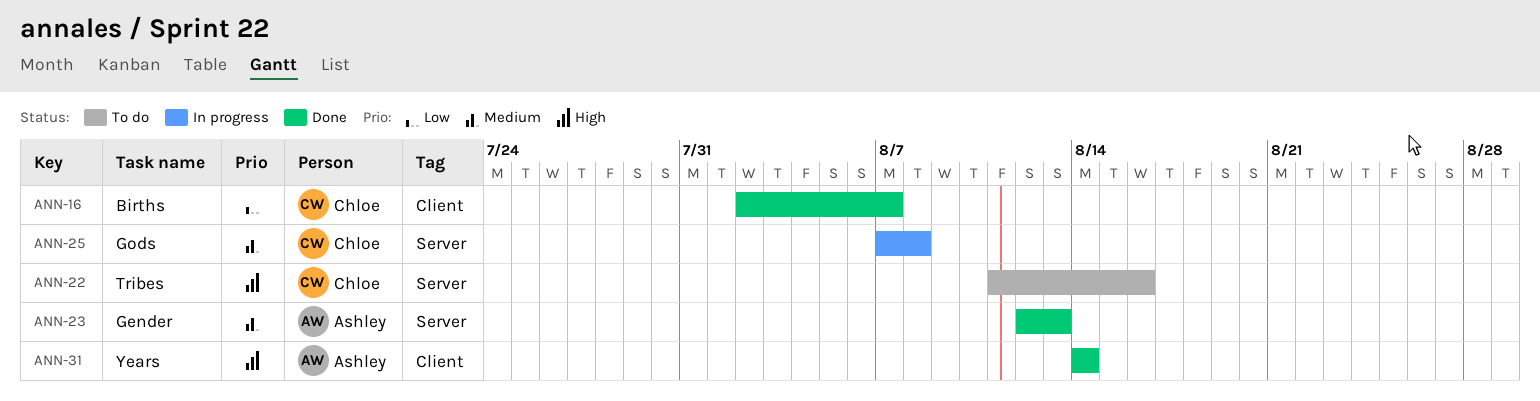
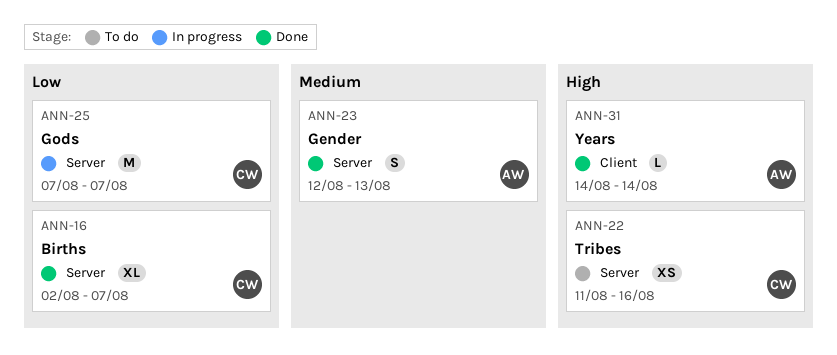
ANN-16, label: Client -> Server
ANN-25, priority: Medium -> Low
ANN-25, due: Aug 8 -> Aug 7

